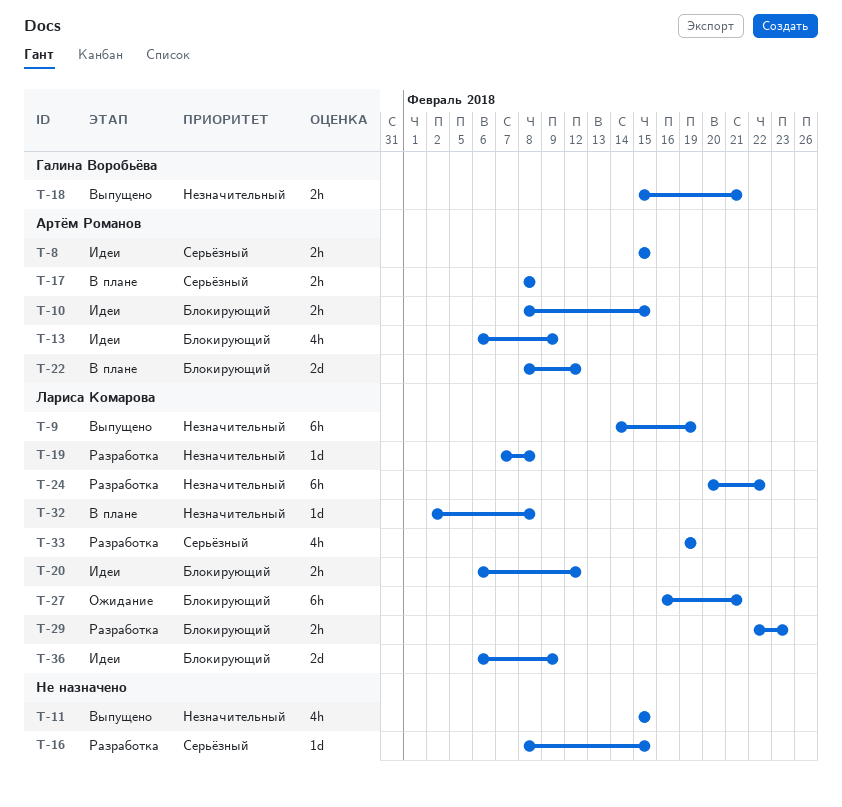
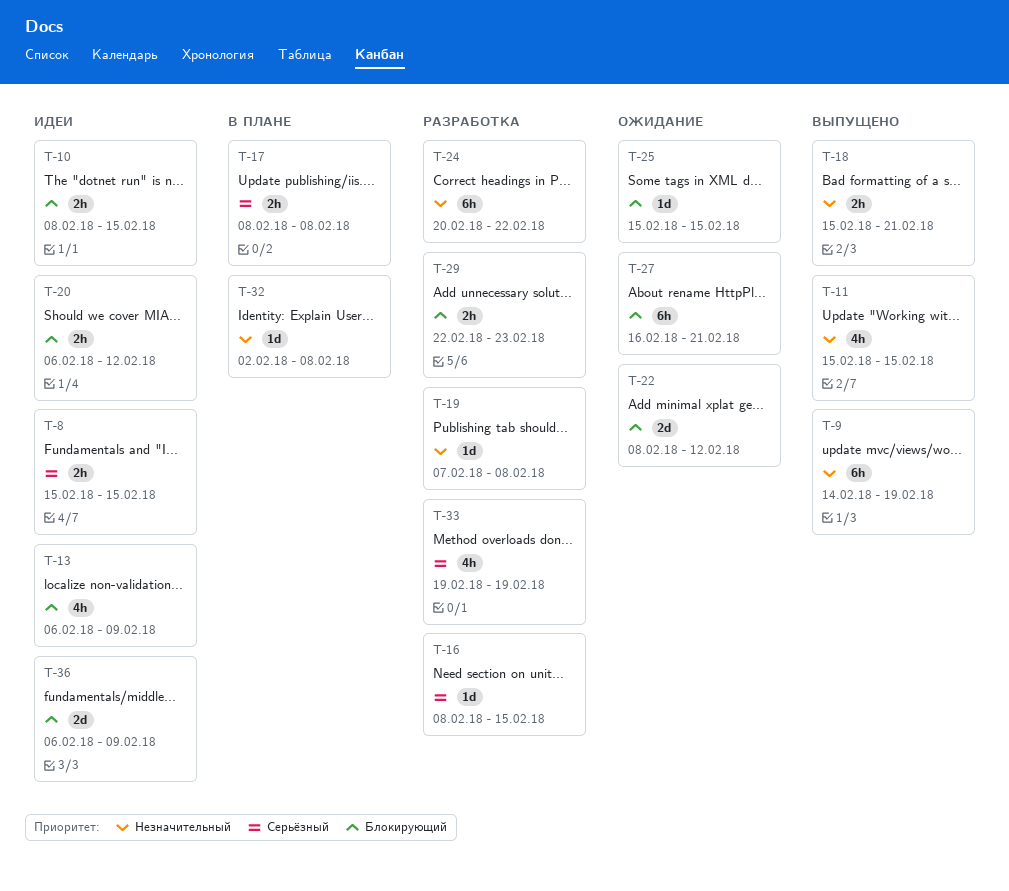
T-22, status: В плане -> Ожидание
T-25: none -> present

